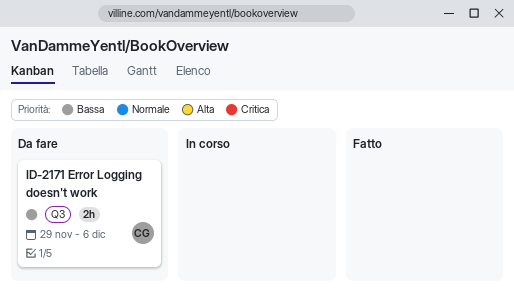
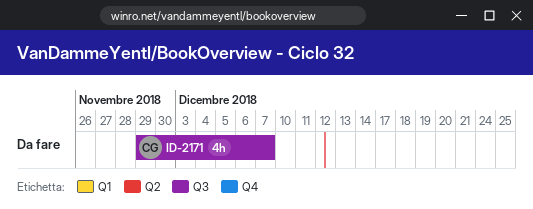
ID-2171, estimate: 2h -> 4h
ID-2171, due: Dec 6 -> Dec 7

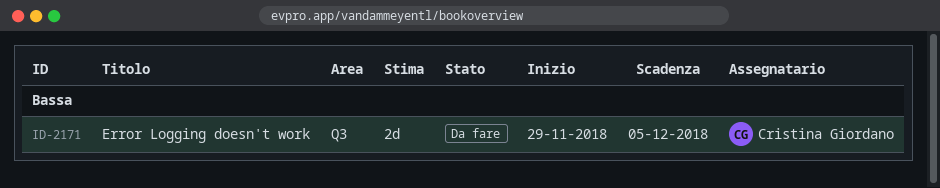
ID-2171, estimate: 4h -> 2d
ID-2171, due: Dec 7 -> Dec 5

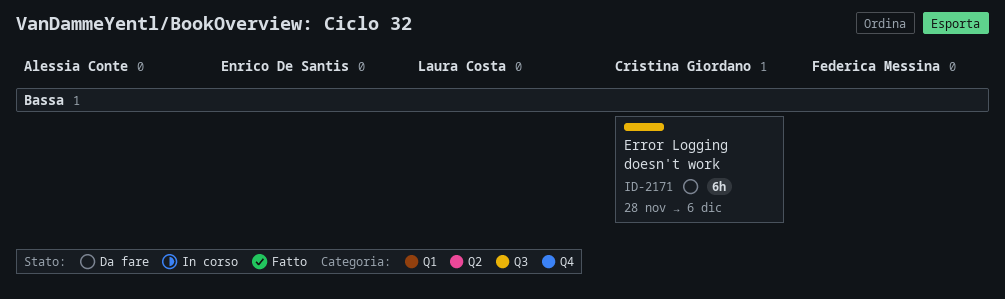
ID-2171, estimate: 2d -> 6h
ID-2171, start: Nov 29 -> Nov 28
ID-2171, due: Dec 5 -> Dec 6

